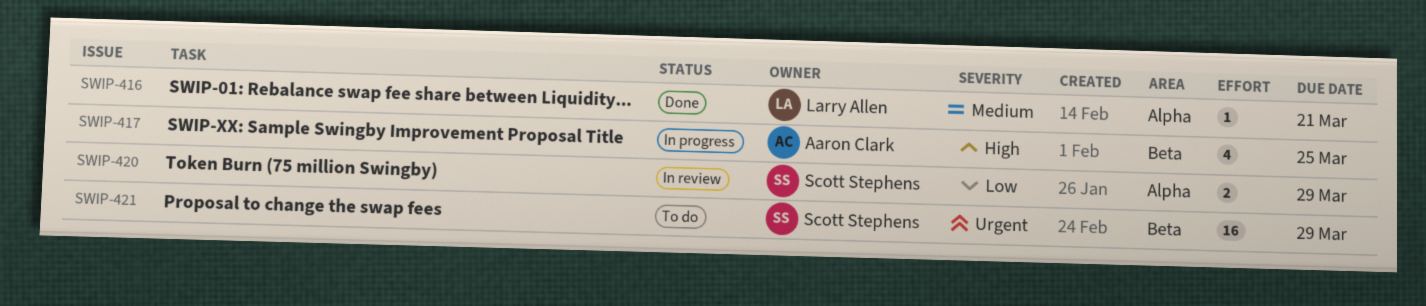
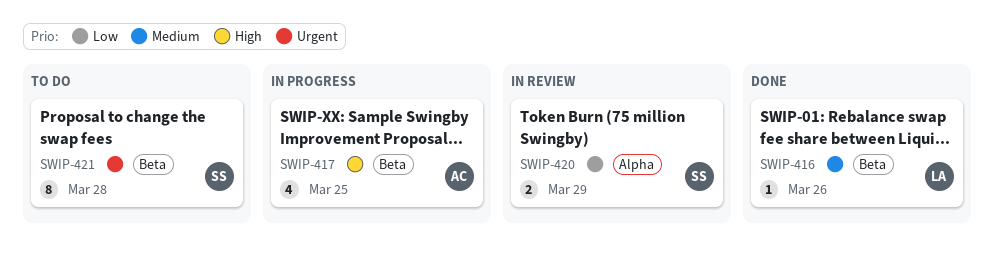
SWIP-416, label: Alpha -> Beta
SWIP-416, due: Mar 21 -> Mar 26
SWIP-421, estimate: 16 -> 8
SWIP-421, due: Mar 29 -> Mar 28

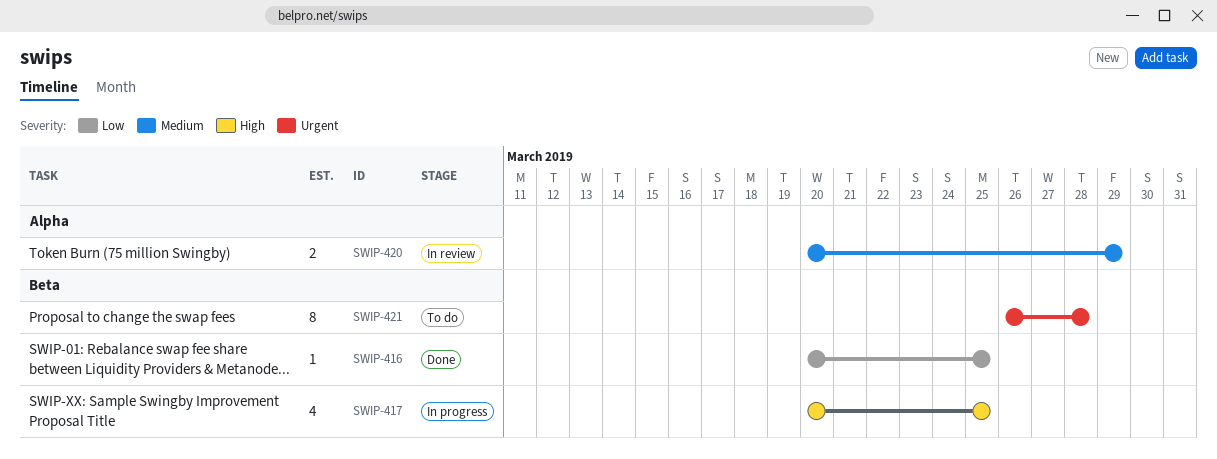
SWIP-416, priority: Medium -> Low
SWIP-416, due: Mar 26 -> Mar 25
SWIP-420, priority: Low -> Medium

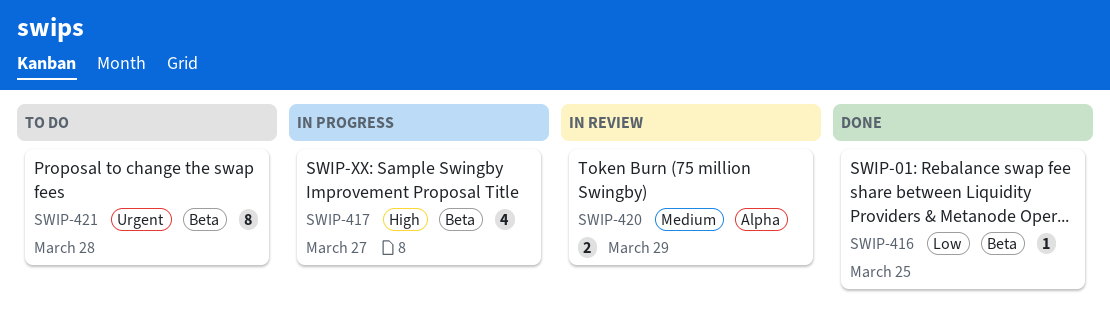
SWIP-417, due: Mar 25 -> Mar 27

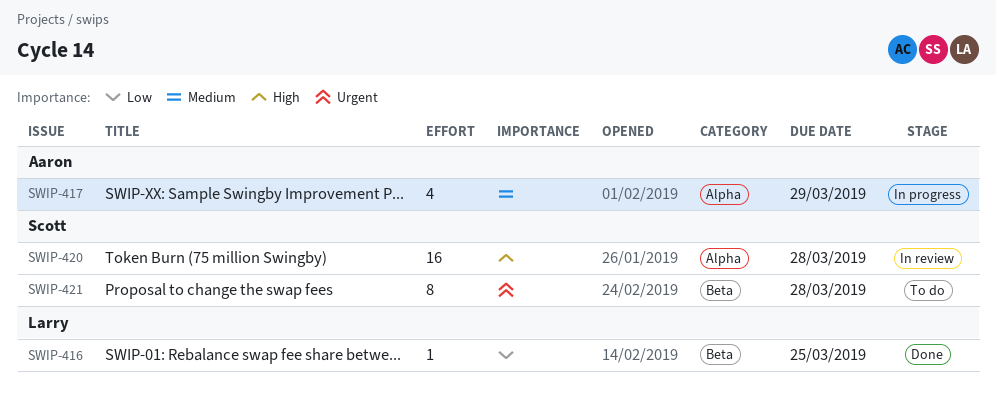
SWIP-417, priority: High -> Medium
SWIP-417, label: Beta -> Alpha
SWIP-417, due: Mar 27 -> Mar 29
SWIP-420, priority: Medium -> High
SWIP-420, estimate: 2 -> 16
SWIP-420, due: Mar 29 -> Mar 28

